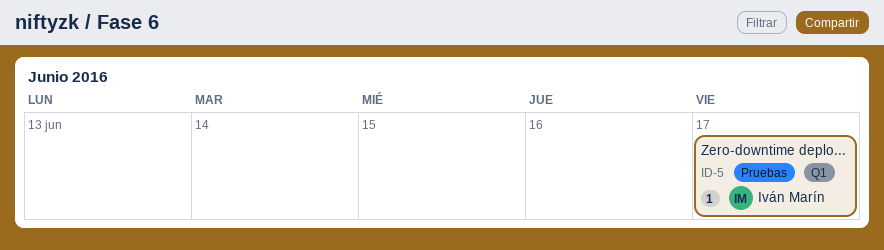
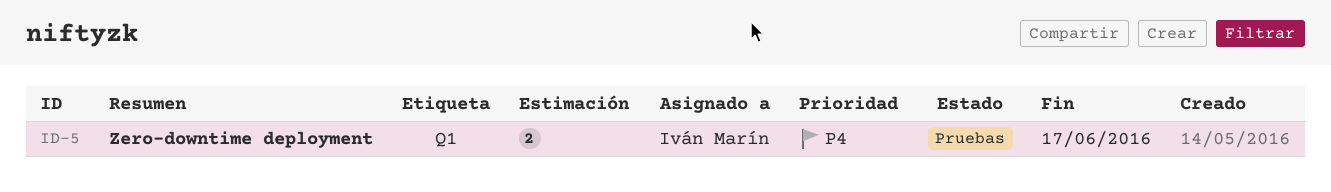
ID-5, estimate: 1 -> 2

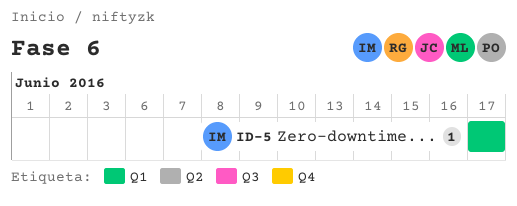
ID-5, estimate: 2 -> 1

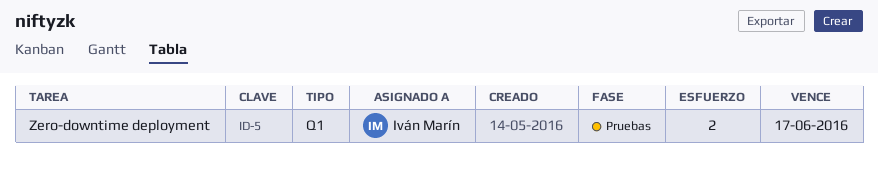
ID-5, estimate: 1 -> 2

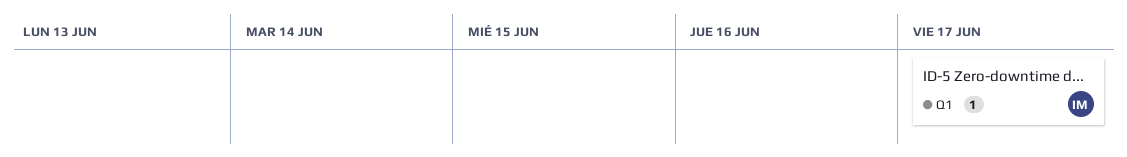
ID-5, estimate: 2 -> 1

